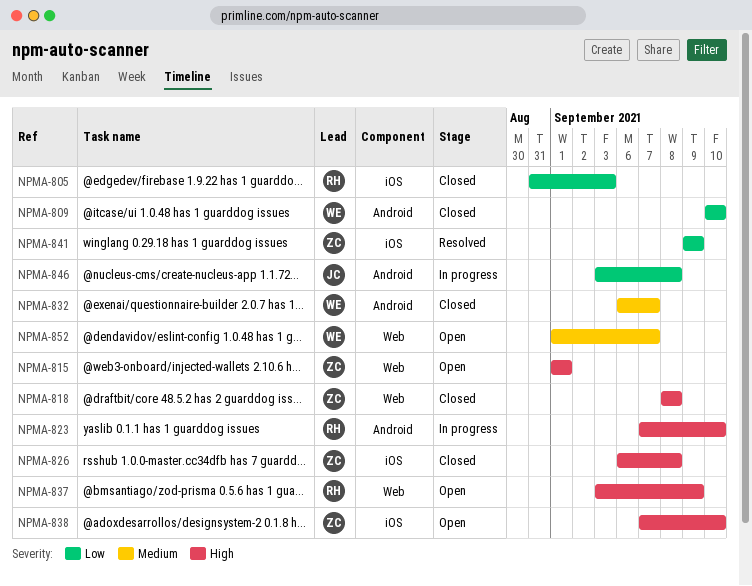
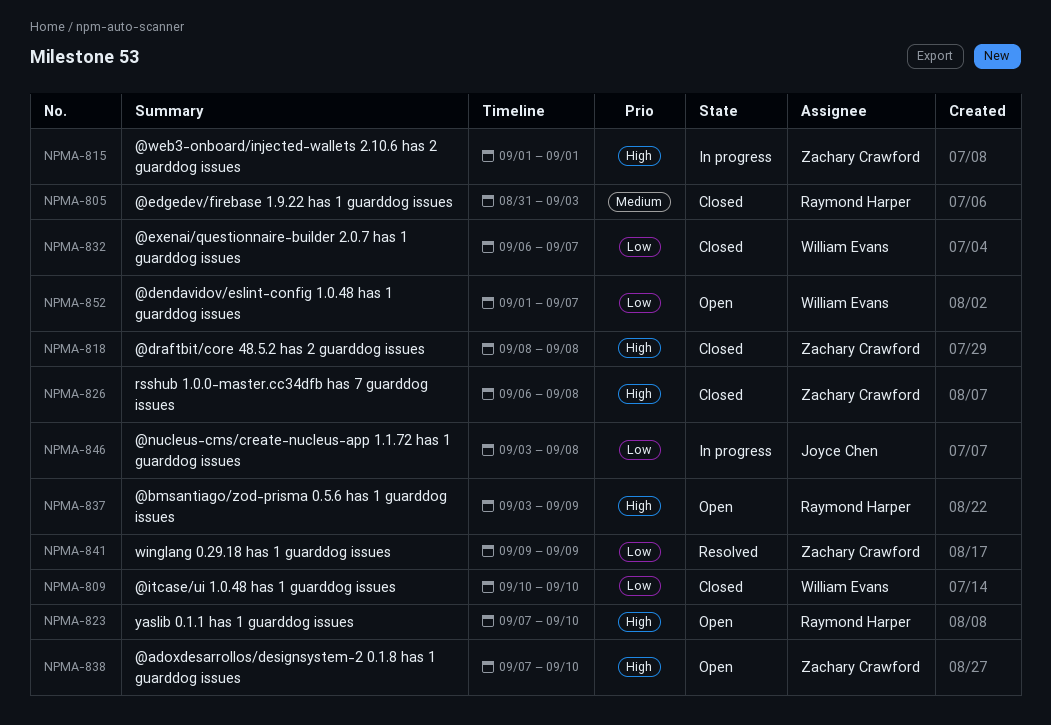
NPMA-805, priority: Low -> Medium
NPMA-815, status: Open -> In progress
NPMA-823, status: In progress -> Open
NPMA-832, priority: Medium -> Low
NPMA-852, priority: Medium -> Low

